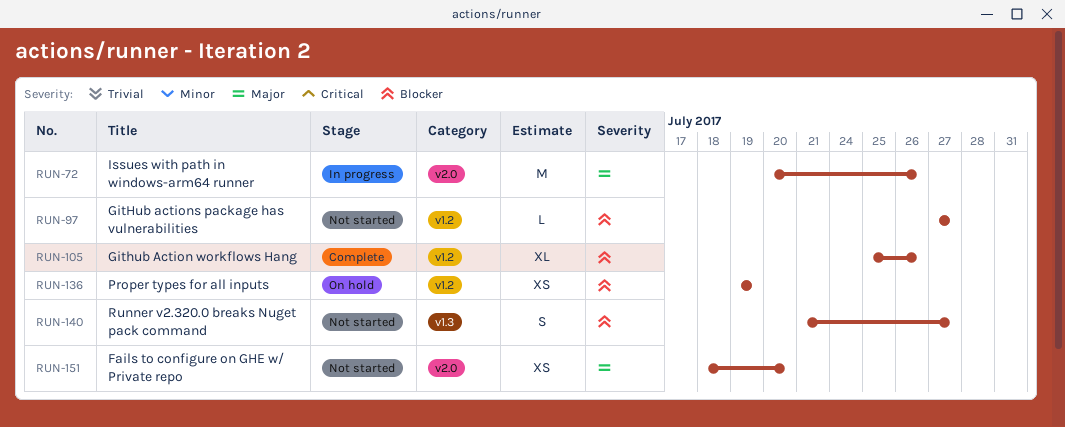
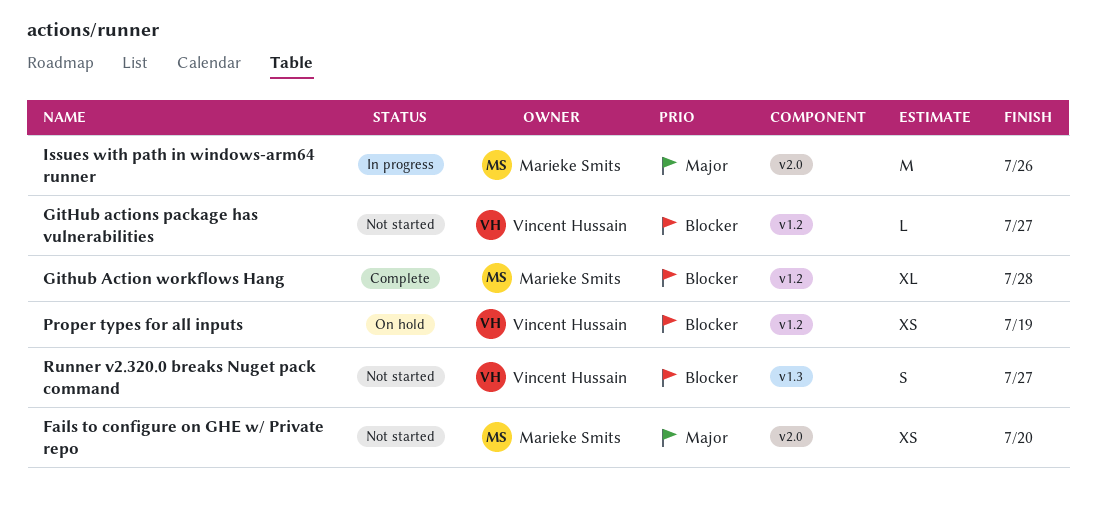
Github Action workflows Hang, due: Jul 26 -> Jul 28

